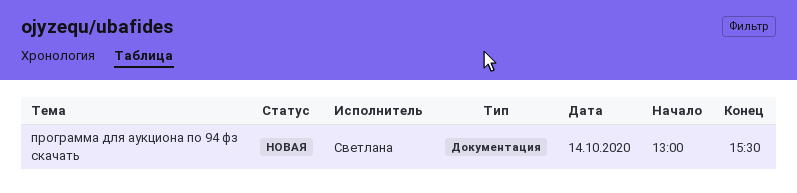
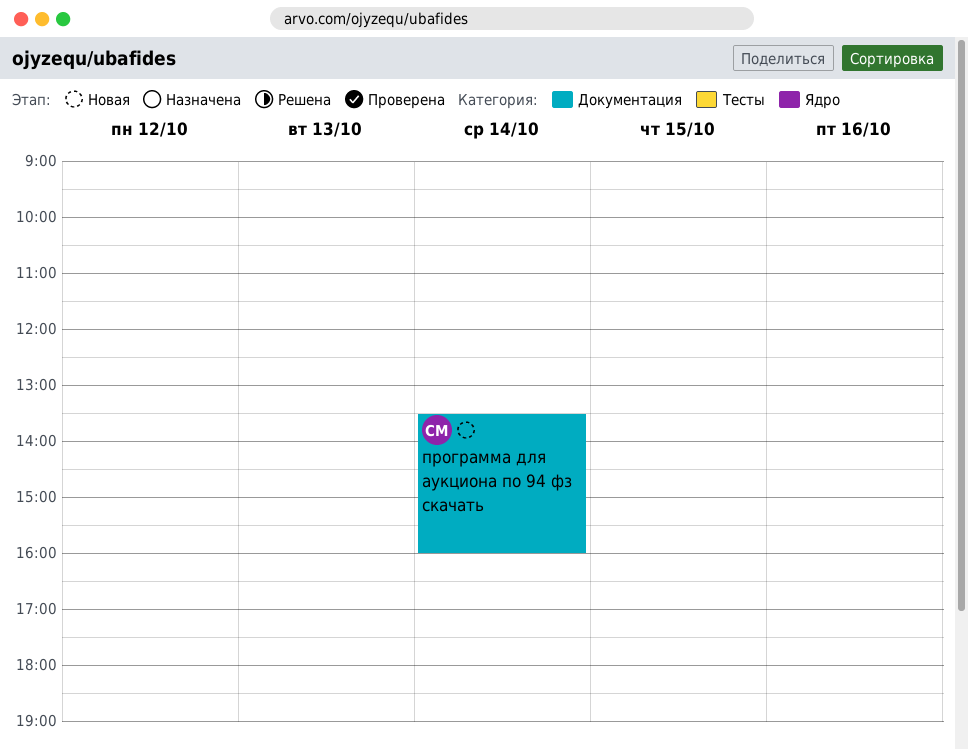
программа для аукциона по 94 фз скачать, begins: 13:00 -> 13:30
программа для аукциона по 94 фз скачать, ends: 15:30 -> 16:00

